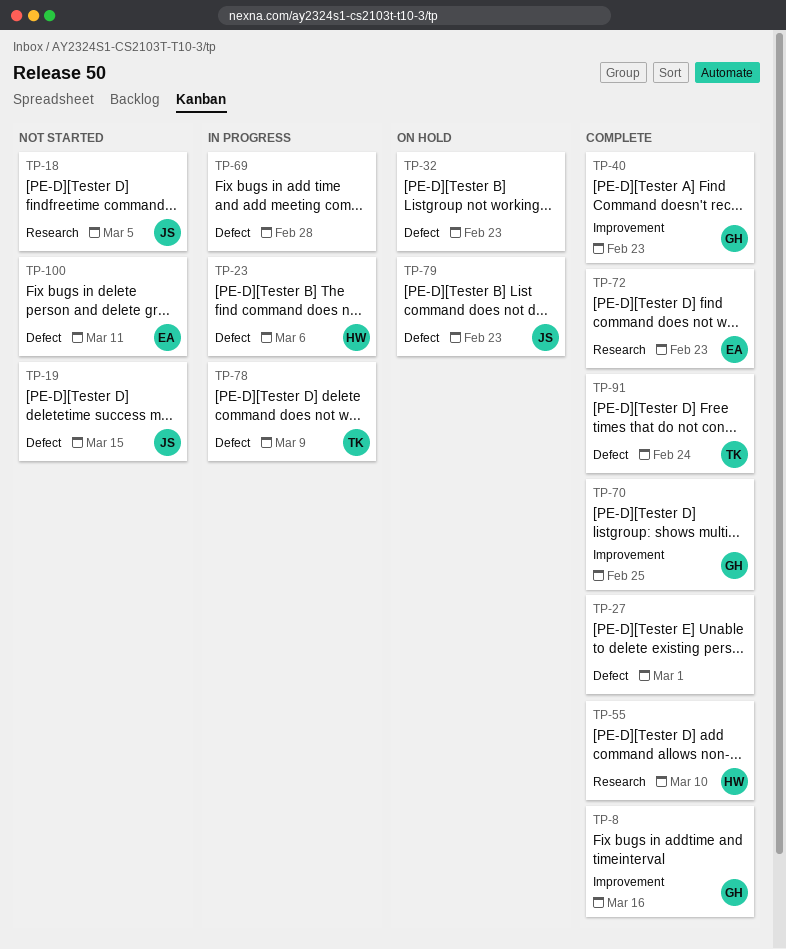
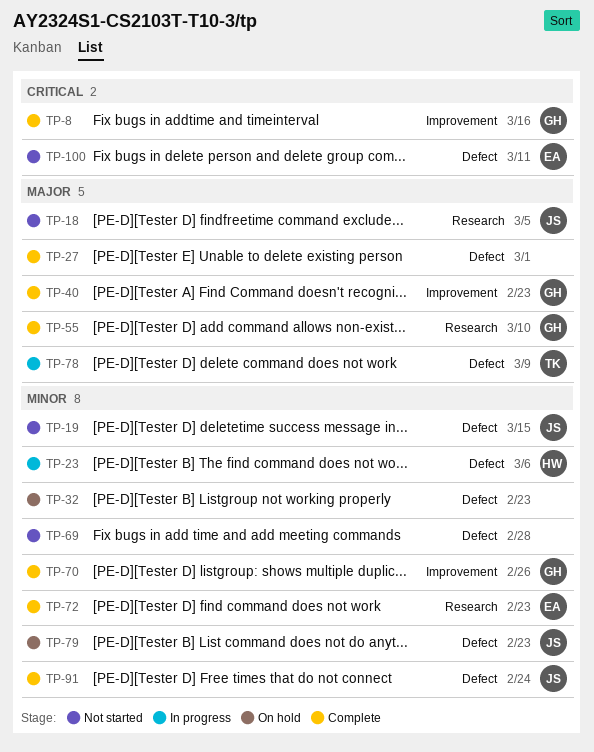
TP-55, owner: HW -> GH
TP-69, status: In progress -> Not started
TP-70, due: Feb 25 -> Feb 26
TP-91, owner: TK -> JS

